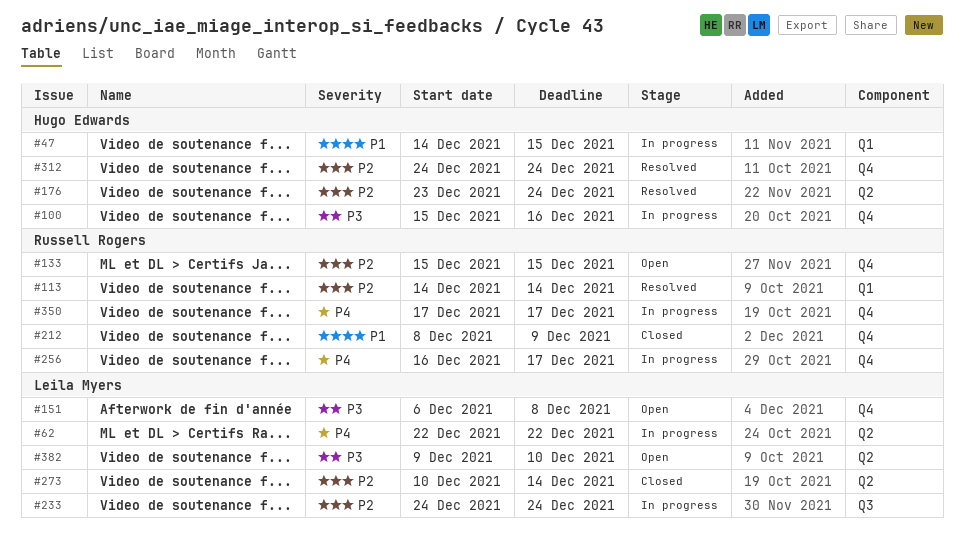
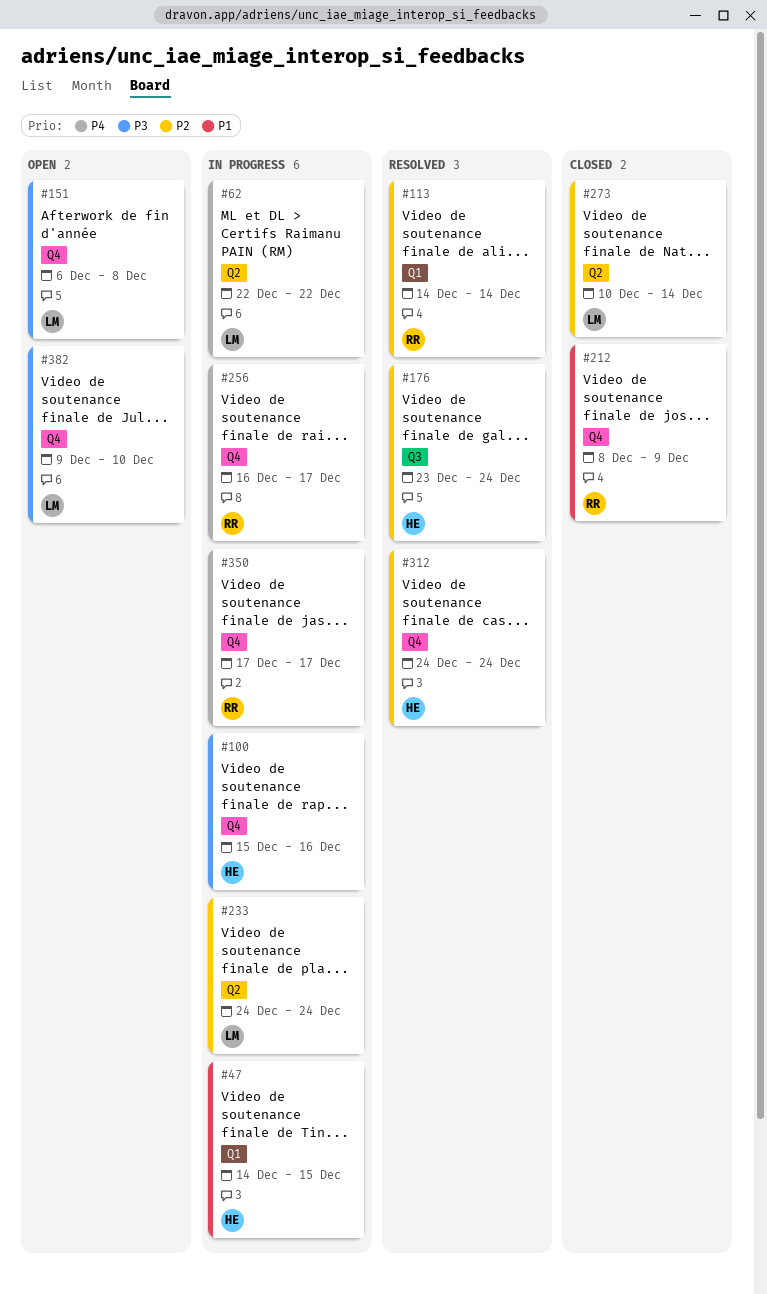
#133: present -> none
#176, label: Q2 -> Q3
#233, label: Q3 -> Q2
#382, label: Q2 -> Q4

